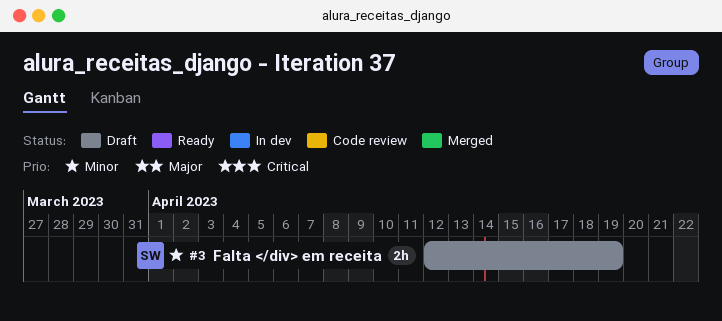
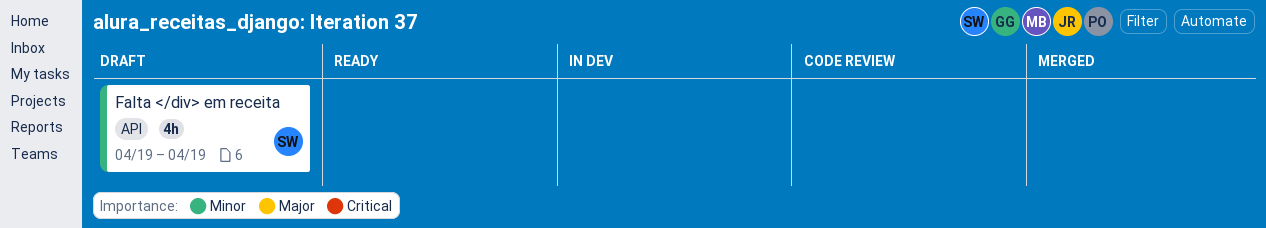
Falta </div> em receita, estimate: 2h -> 4h
Falta </div> em receita, start: Apr 12 -> Apr 19

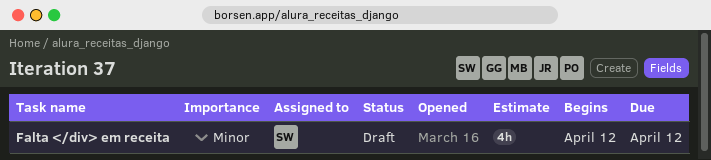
Falta </div> em receita, start: Apr 19 -> Apr 12
Falta </div> em receita, due: Apr 19 -> Apr 12

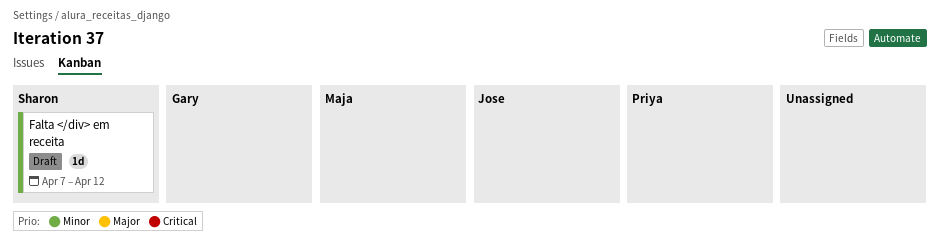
Falta </div> em receita, estimate: 4h -> 1d
Falta </div> em receita, start: Apr 12 -> Apr 7

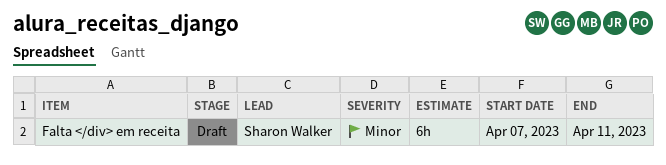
Falta </div> em receita, estimate: 1d -> 6h
Falta </div> em receita, due: Apr 12 -> Apr 11

